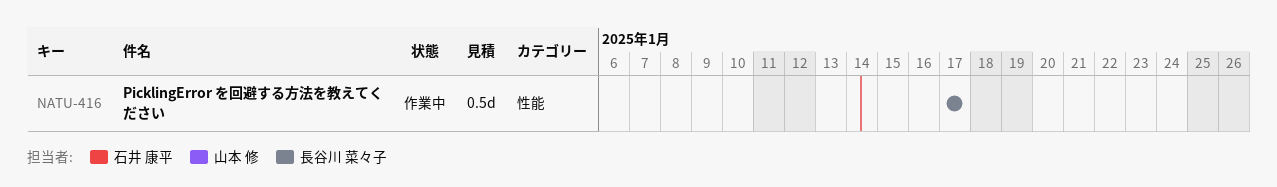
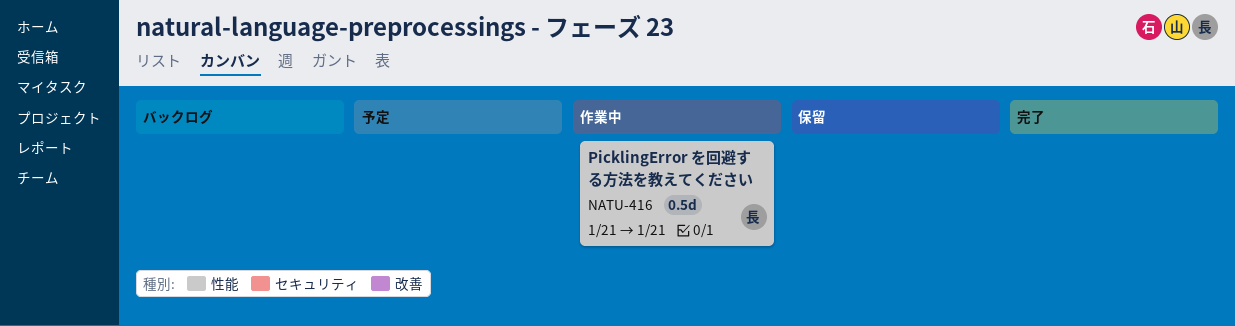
NATU-416, start: Jan 17 -> Jan 21
NATU-416, due: Jan 17 -> Jan 21

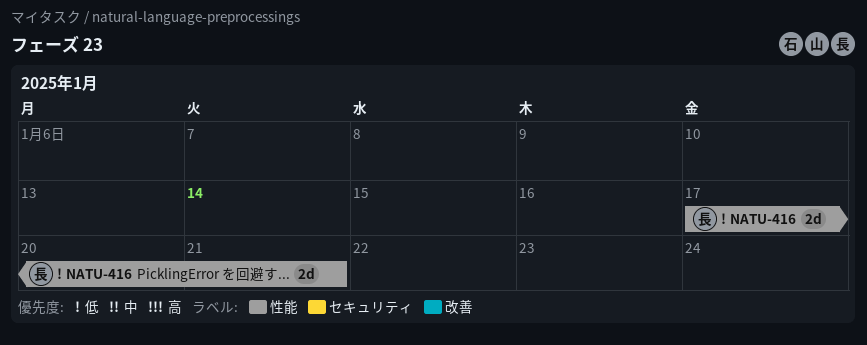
NATU-416, estimate: 0.5d -> 2d
NATU-416, start: Jan 21 -> Jan 17

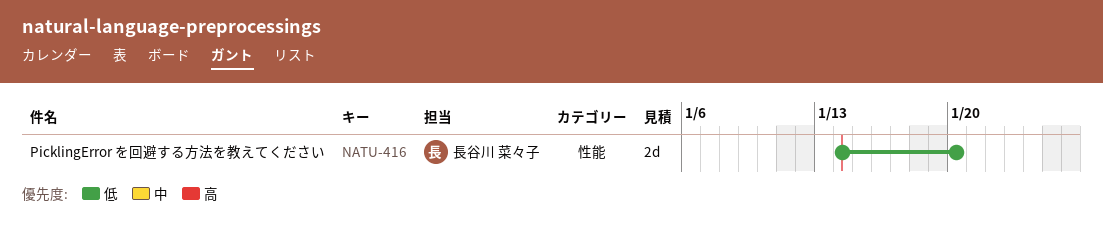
NATU-416, start: Jan 17 -> Jan 14
NATU-416, due: Jan 21 -> Jan 20

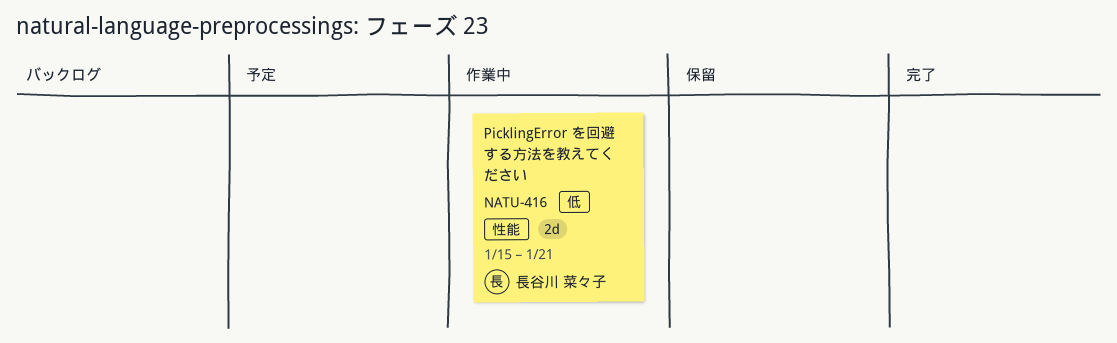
NATU-416, start: Jan 14 -> Jan 15
NATU-416, due: Jan 20 -> Jan 21

